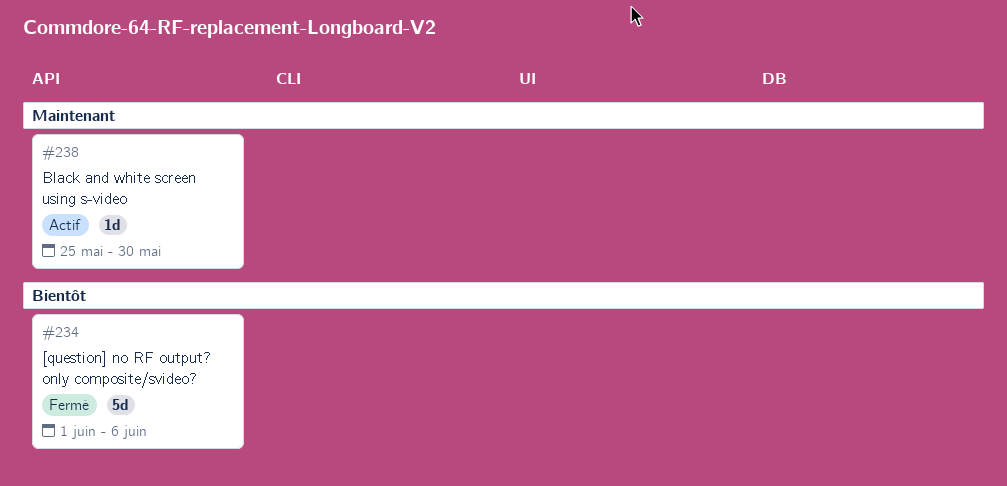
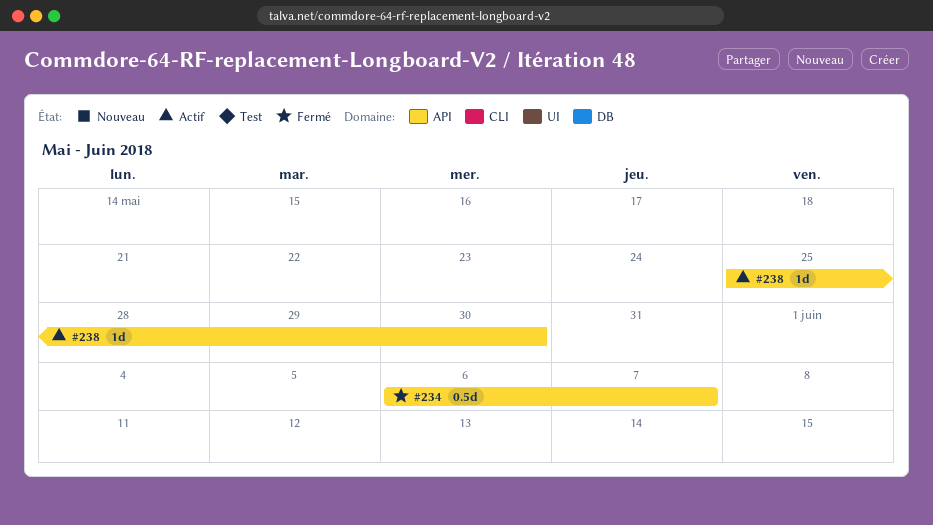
#234, estimate: 5d -> 0.5d
#234, start: Jun 1 -> Jun 6
#234, due: Jun 6 -> Jun 7

